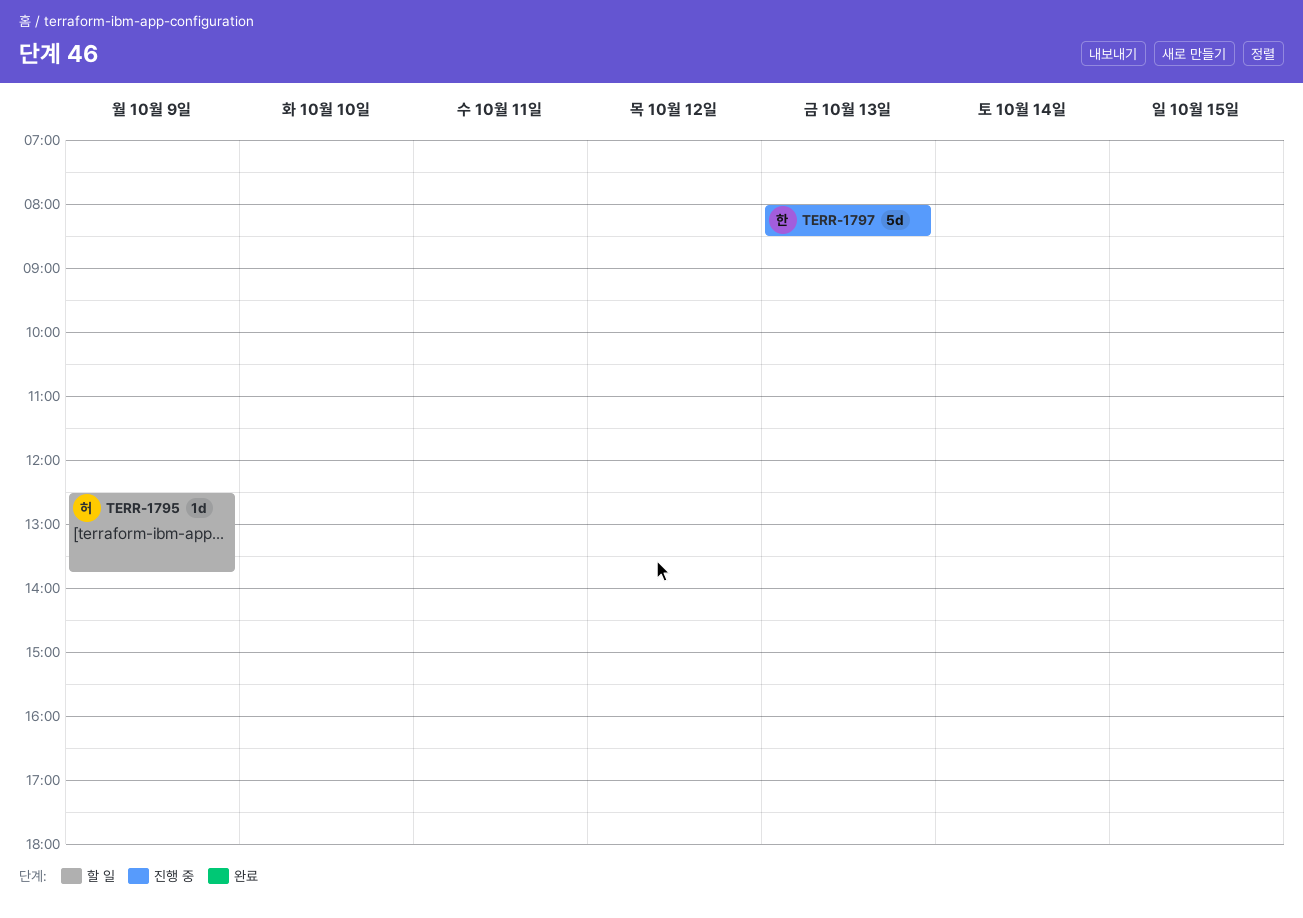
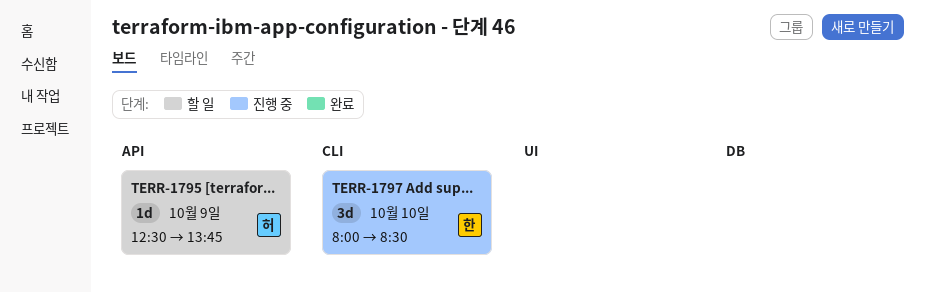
TERR-1797, estimate: 5d -> 3d
TERR-1797, day: Oct 13 -> Oct 10

